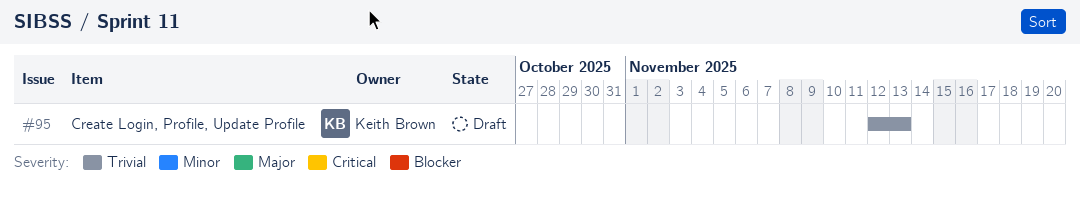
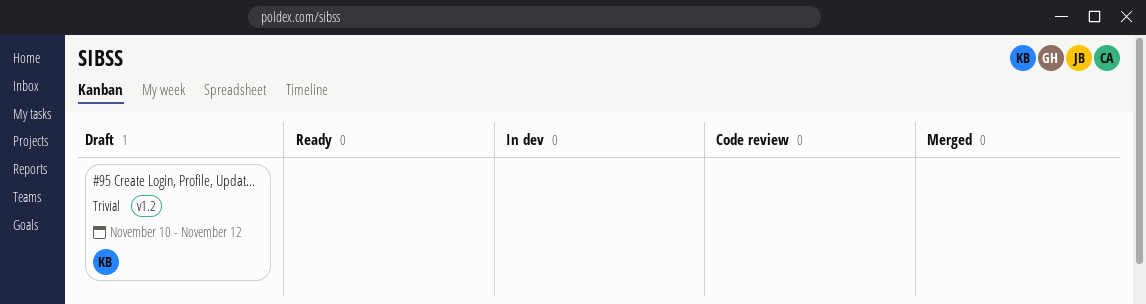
#95, start: Nov 12 -> Nov 10
#95, due: Nov 13 -> Nov 12

